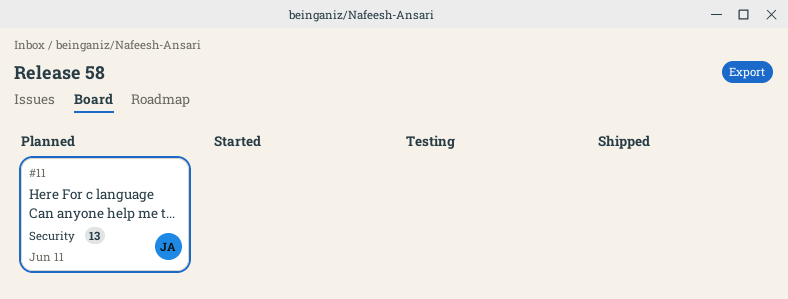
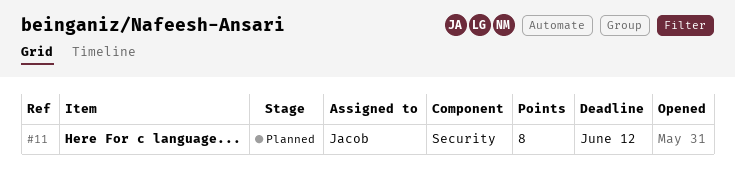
#11, estimate: 13 -> 8
#11, due: Jun 11 -> Jun 12

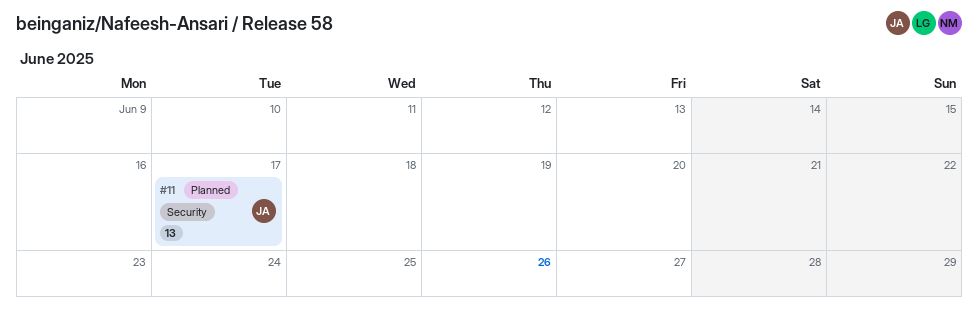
#11, estimate: 8 -> 13
#11, due: Jun 12 -> Jun 17

